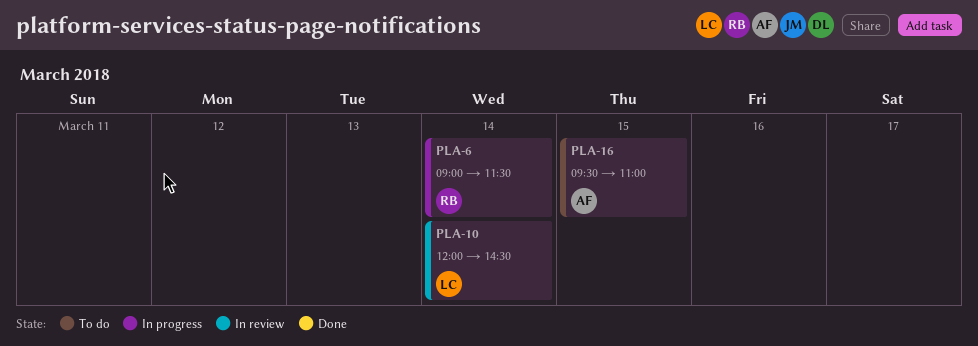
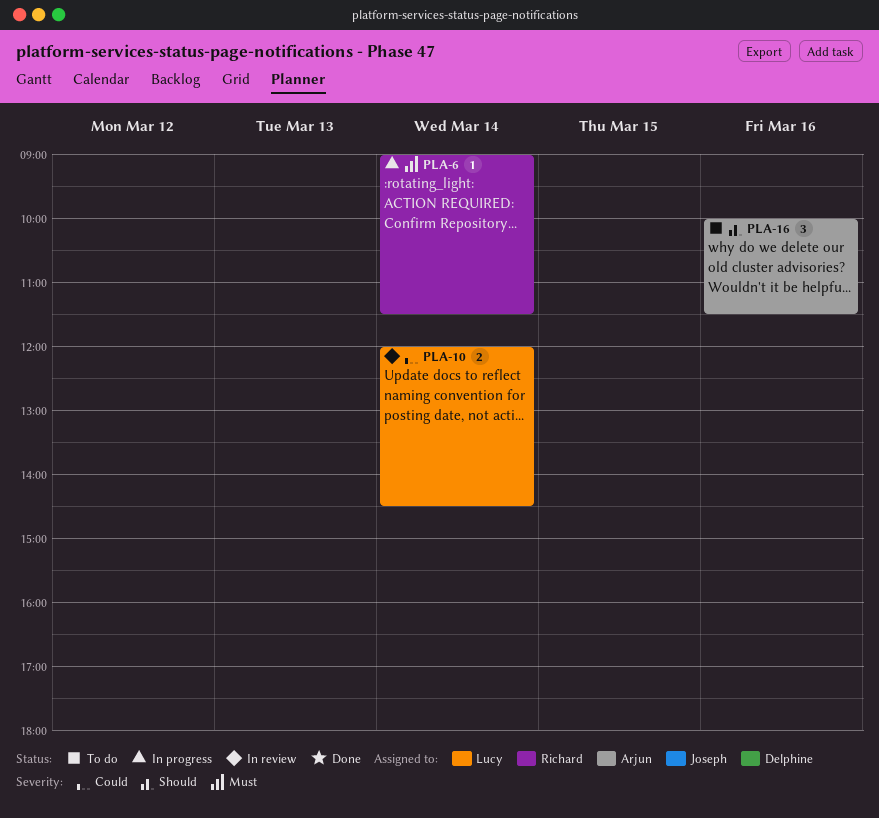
PLA-16, day: Mar 15 -> Mar 16
PLA-16, begins: 09:30 -> 10:00
PLA-16, ends: 11:00 -> 11:30

